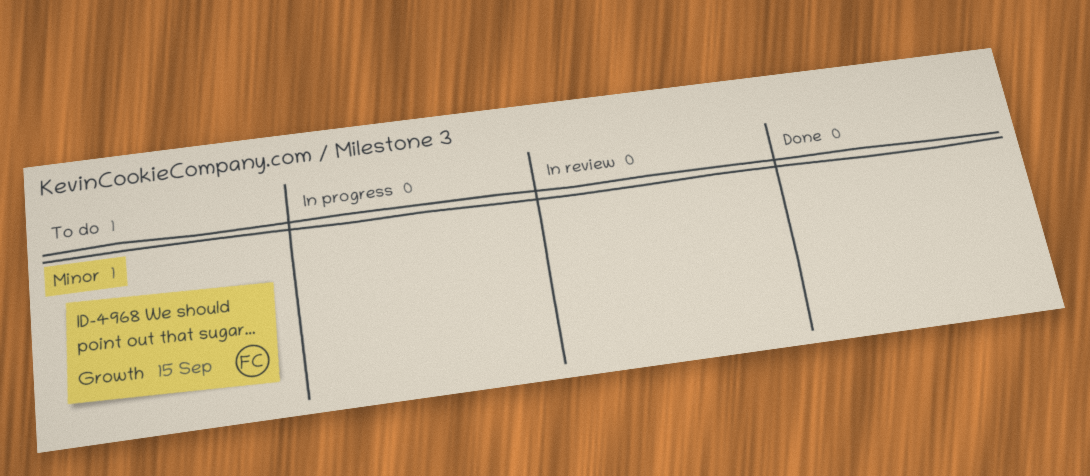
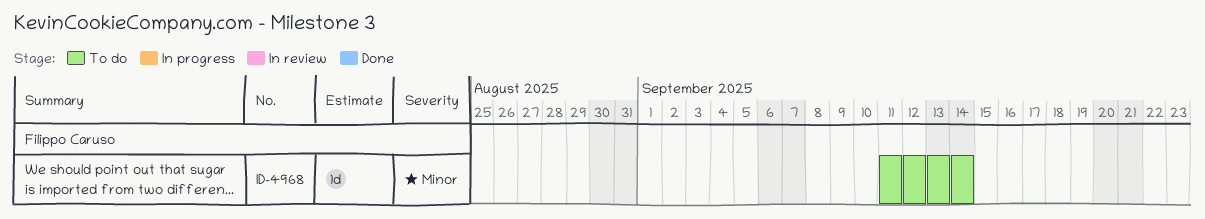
ID-4968, due: Sep 15 -> Sep 14

